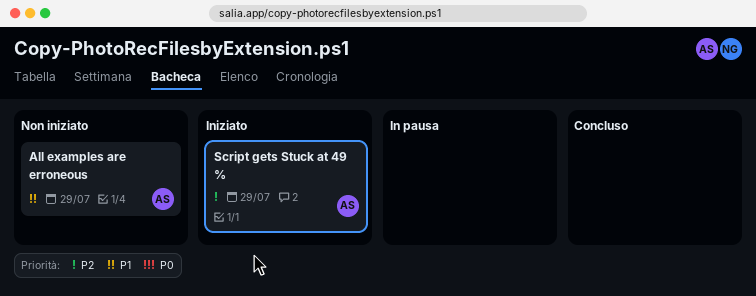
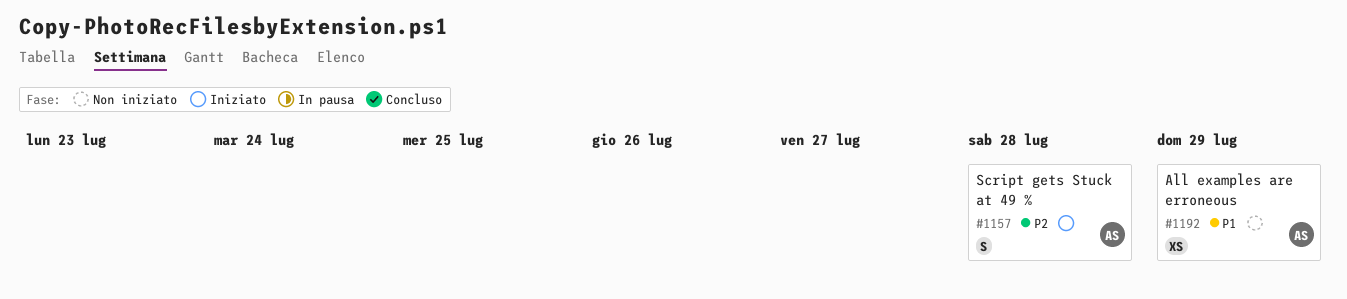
Script gets Stuck at 49 %, due: Jul 29 -> Jul 28

